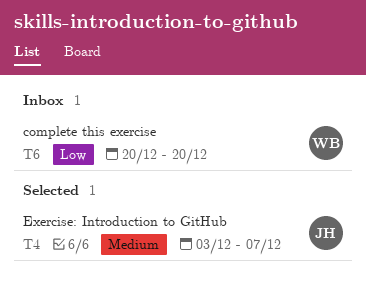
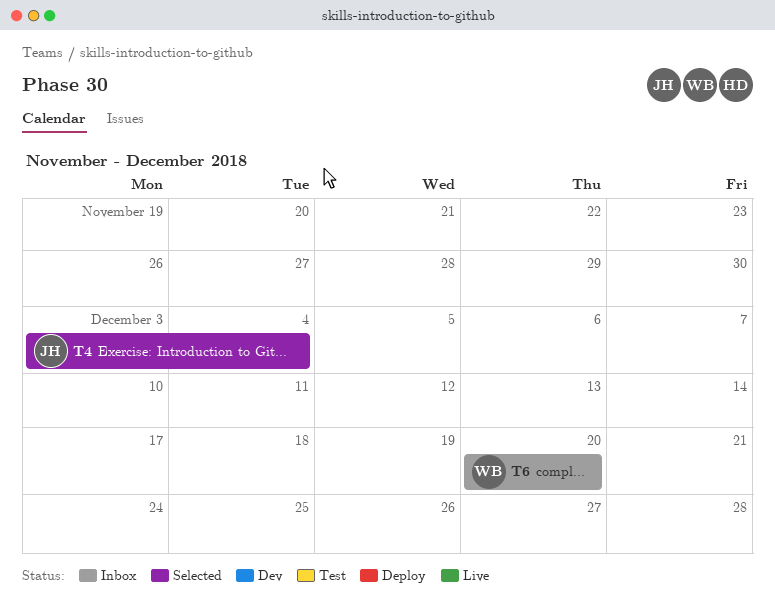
T4, due: Dec 7 -> Dec 4

